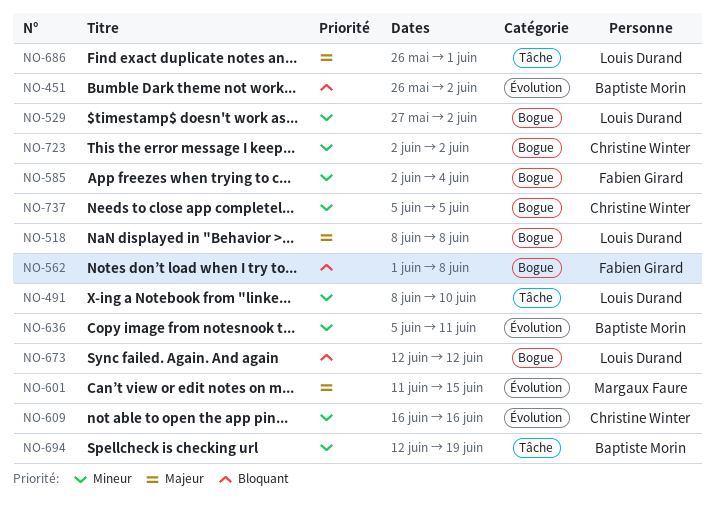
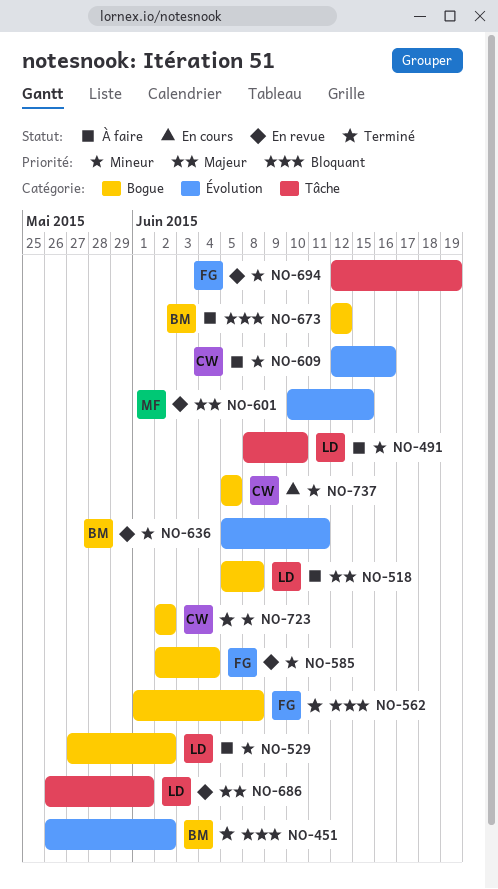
NO-518, start: Jun 8 -> Jun 5
NO-601, start: Jun 11 -> Jun 10
NO-609, start: Jun 16 -> Jun 12
NO-673, owner: Louis Durand -> Baptiste Morin
NO-694, owner: Baptiste Morin -> Fabien Girard

